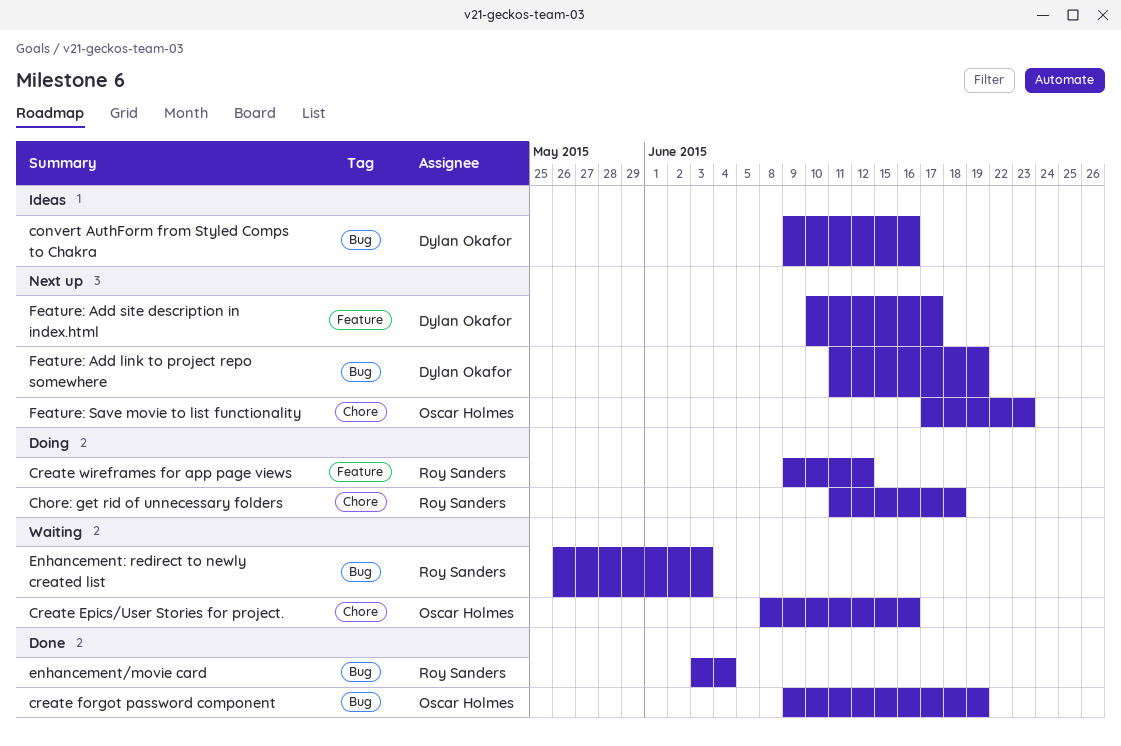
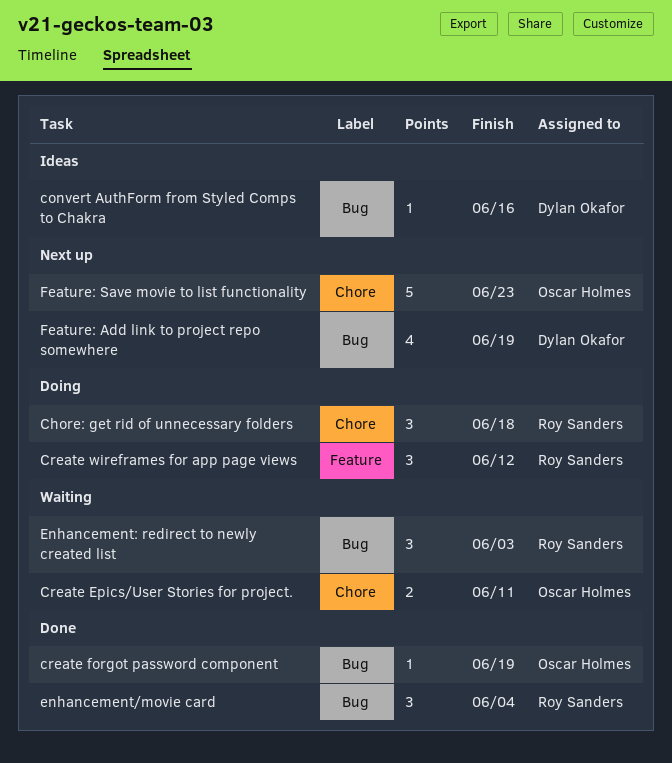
Create Epics/User Stories for project., due: Jun 16 -> Jun 11
Feature: Add site description in index.html: present -> none

